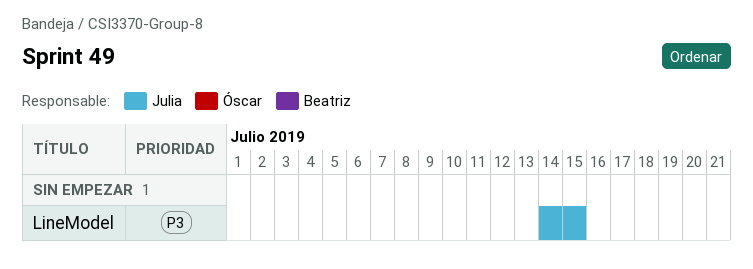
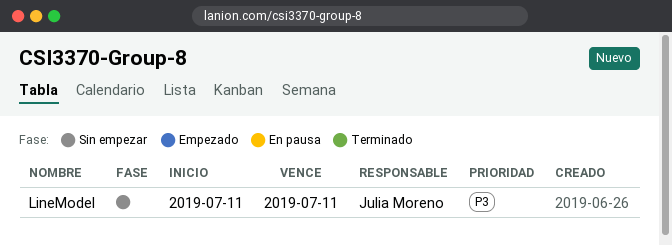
LineModel, start: Jul 14 -> Jul 11
LineModel, due: Jul 15 -> Jul 11

